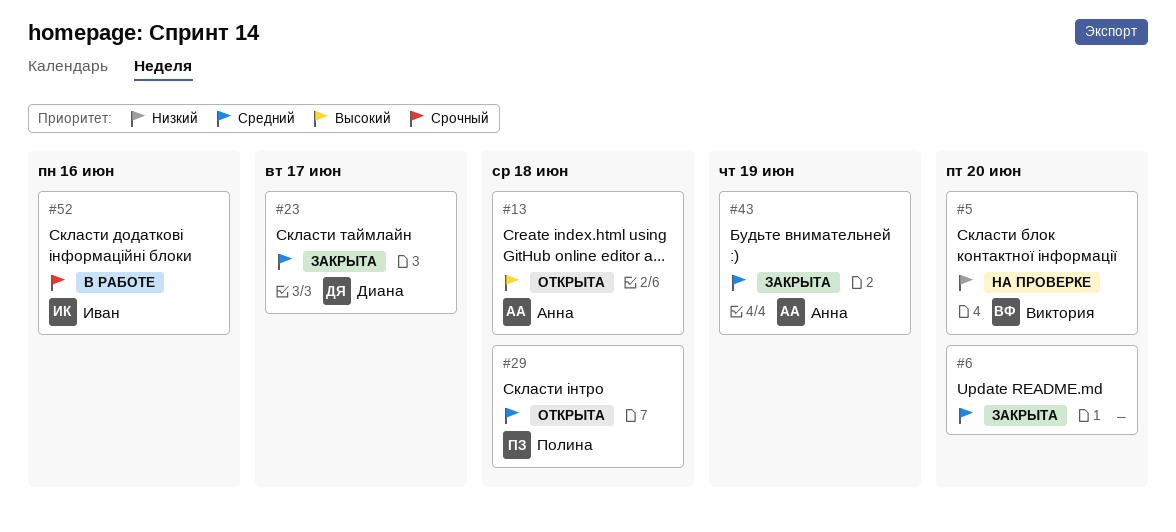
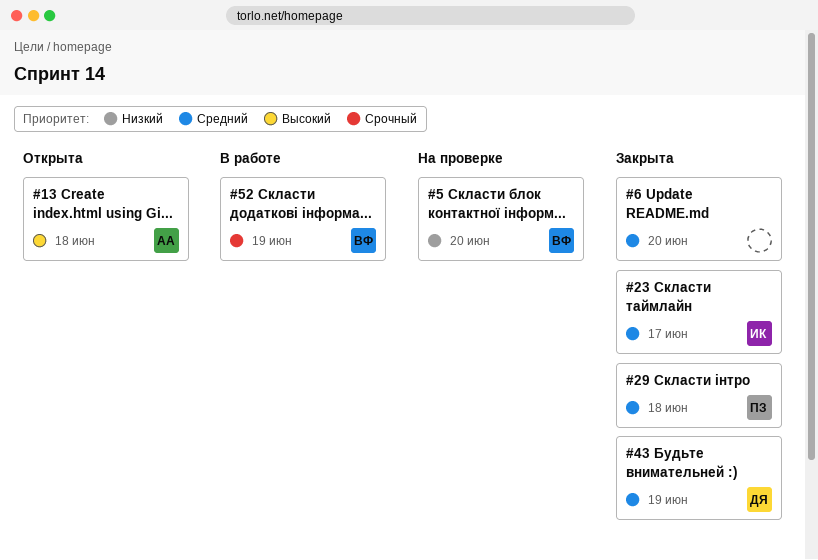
#23, owner: Диана -> Иван
#29, status: Открыта -> Закрыта
#43, owner: Анна -> Диана
#52, owner: Иван -> Виктория
#52, due: Jun 16 -> Jun 19

